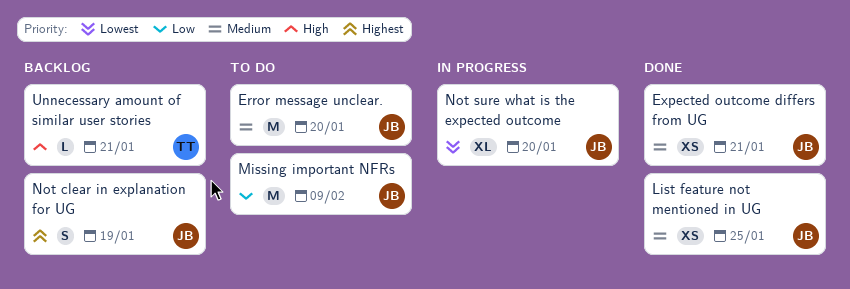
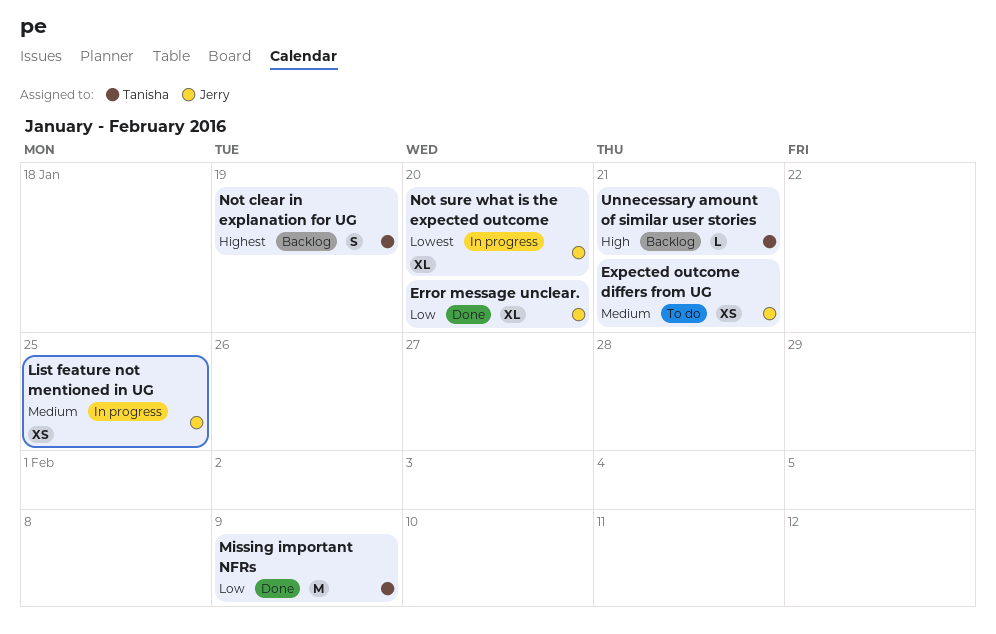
Error message unclear., status: To do -> Done
Error message unclear., priority: Medium -> Low
Error message unclear., estimate: M -> XL
Expected outcome differs from UG, status: Done -> To do
List feature not mentioned in UG, status: Done -> In progress
Missing important NFRs, status: To do -> Done
Missing important NFRs, owner: Jerry -> Tanisha
Not clear in explanation for UG, owner: Jerry -> Tanisha

